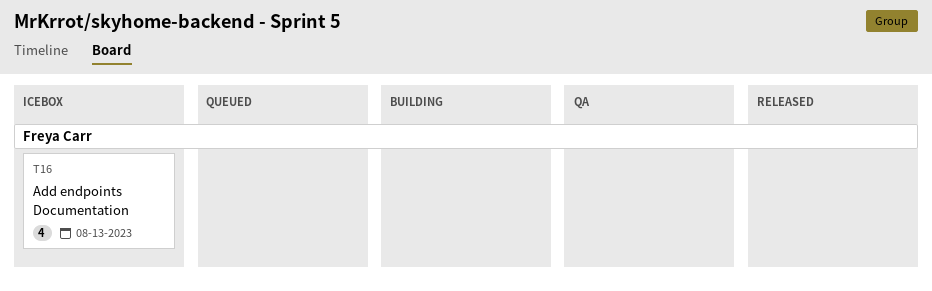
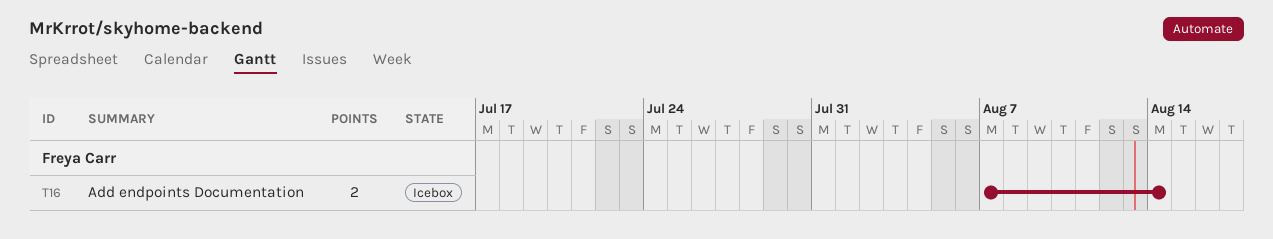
T16, estimate: 4 -> 2
T16, due: Aug 13 -> Aug 14

